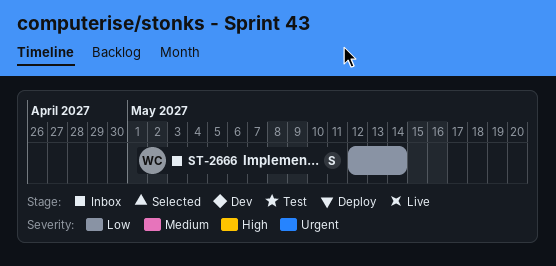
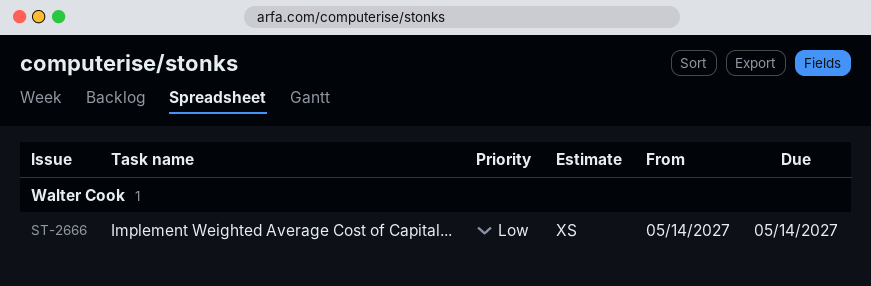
ST-2666, estimate: S -> XS
ST-2666, start: May 12 -> May 14

